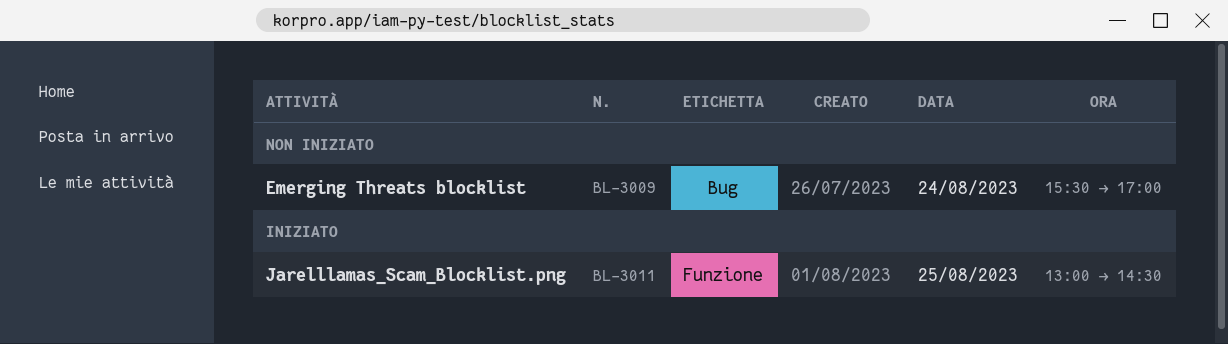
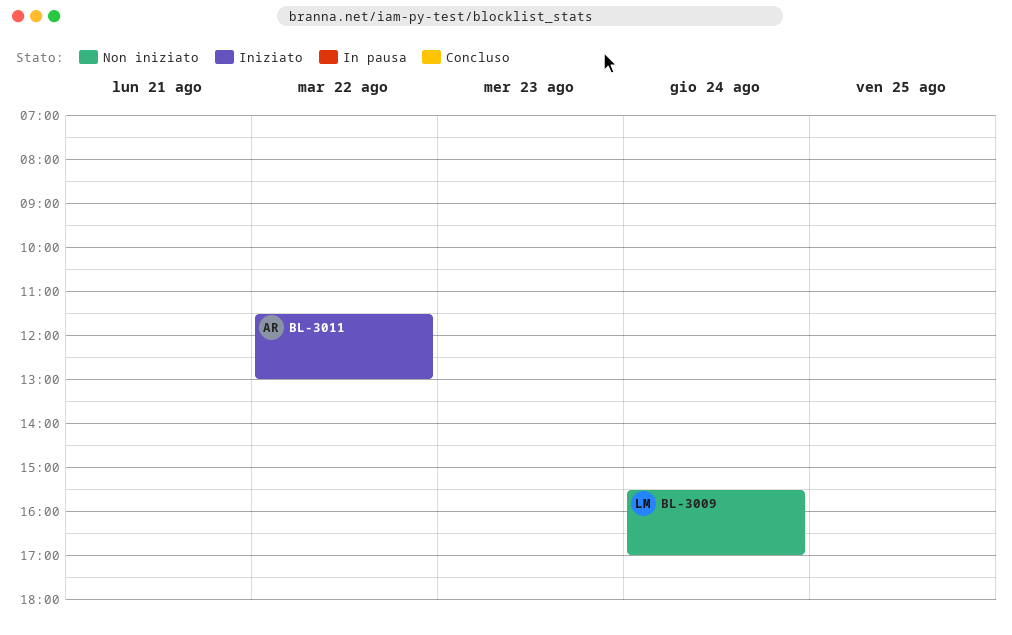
BL-3011, day: Aug 25 -> Aug 22
BL-3011, begins: 13:00 -> 11:30
BL-3011, ends: 14:30 -> 13:00

